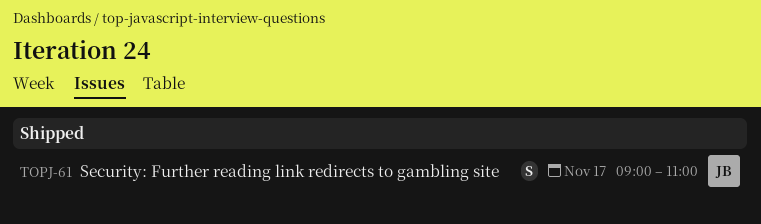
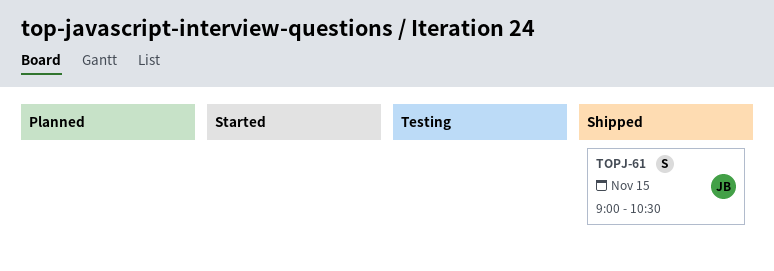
TOPJ-61, day: Nov 17 -> Nov 15
TOPJ-61, ends: 11:00 -> 10:30

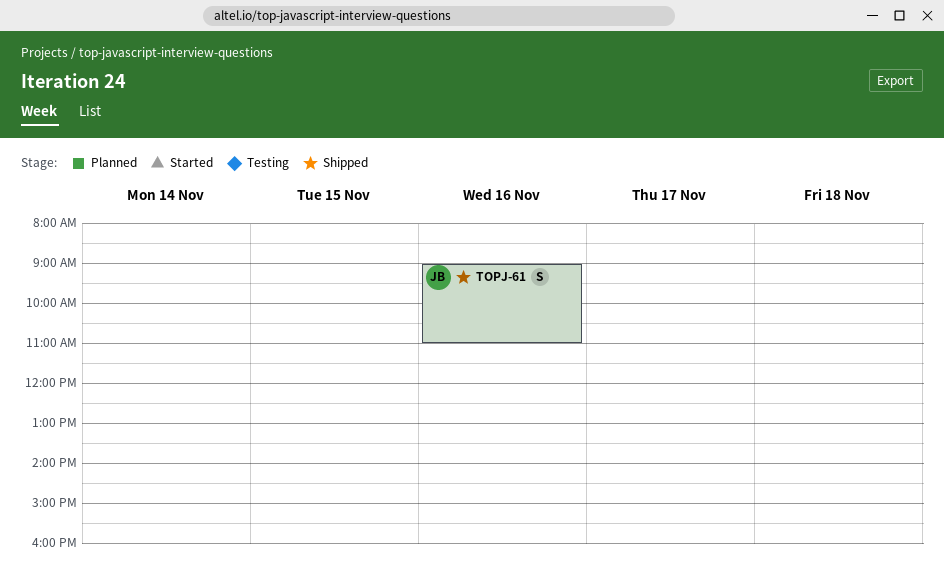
TOPJ-61, day: Nov 15 -> Nov 16
TOPJ-61, ends: 10:30 -> 11:00

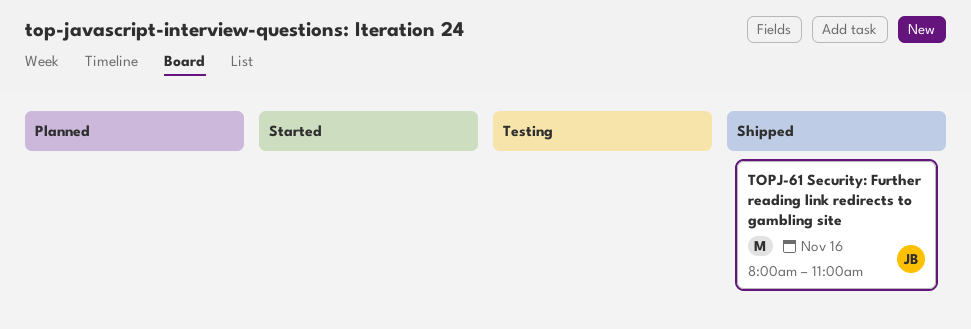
TOPJ-61, estimate: S -> M
TOPJ-61, begins: 09:00 -> 08:00

